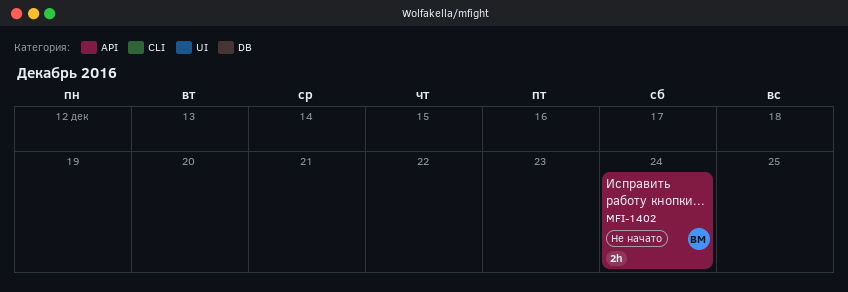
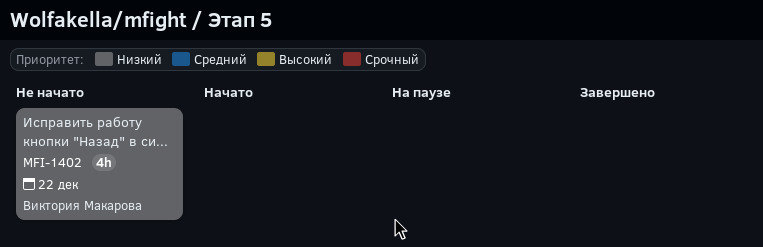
MFI-1402, estimate: 2h -> 4h
MFI-1402, due: Dec 24 -> Dec 22

